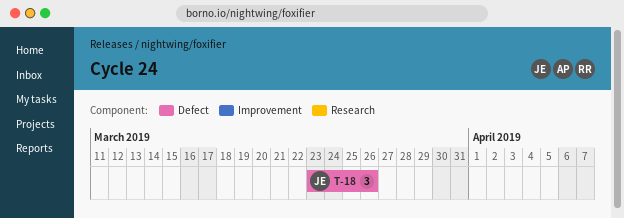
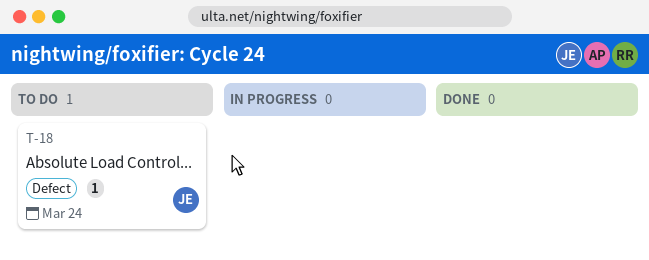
T-18, estimate: 3 -> 1
T-18, due: Mar 26 -> Mar 24

